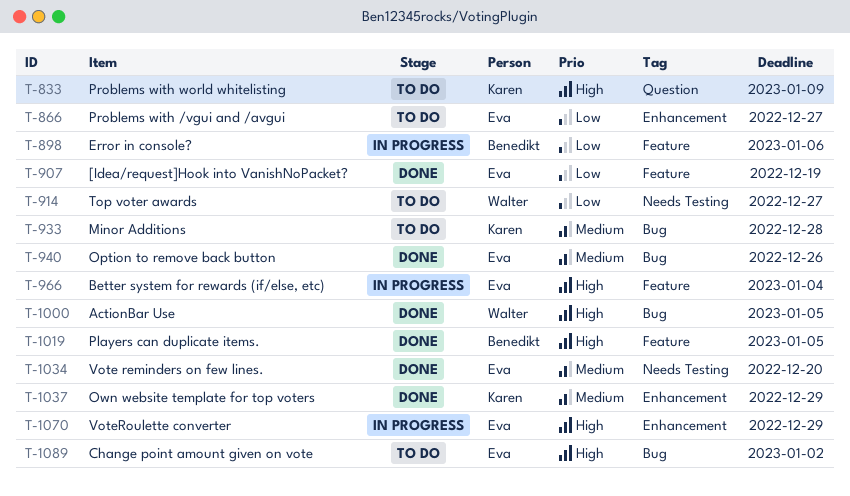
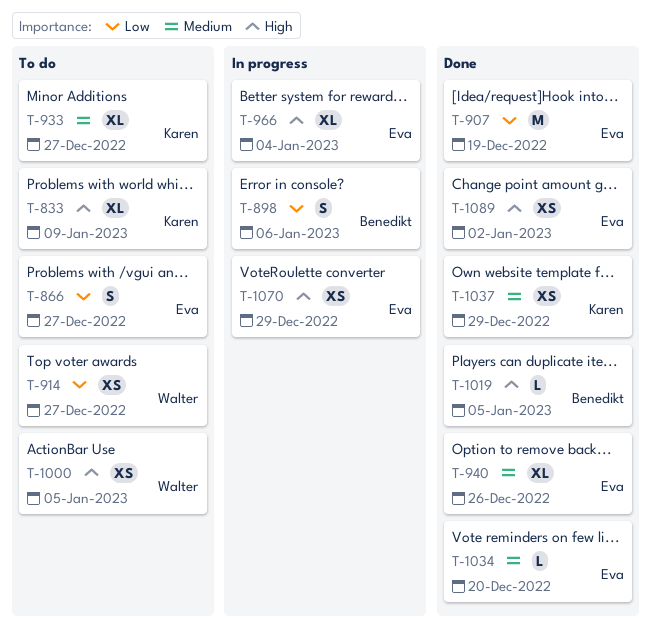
T-933, due: Dec 28 -> Dec 27
T-1000, status: Done -> To do
T-1089, status: To do -> Done

